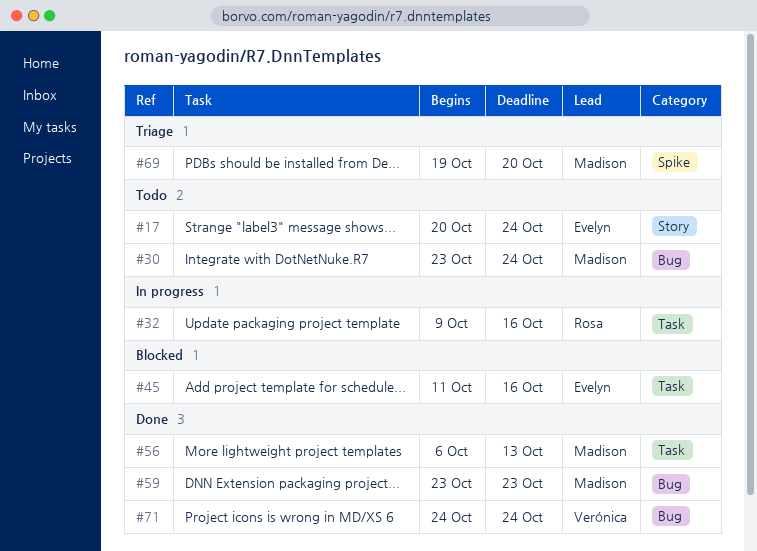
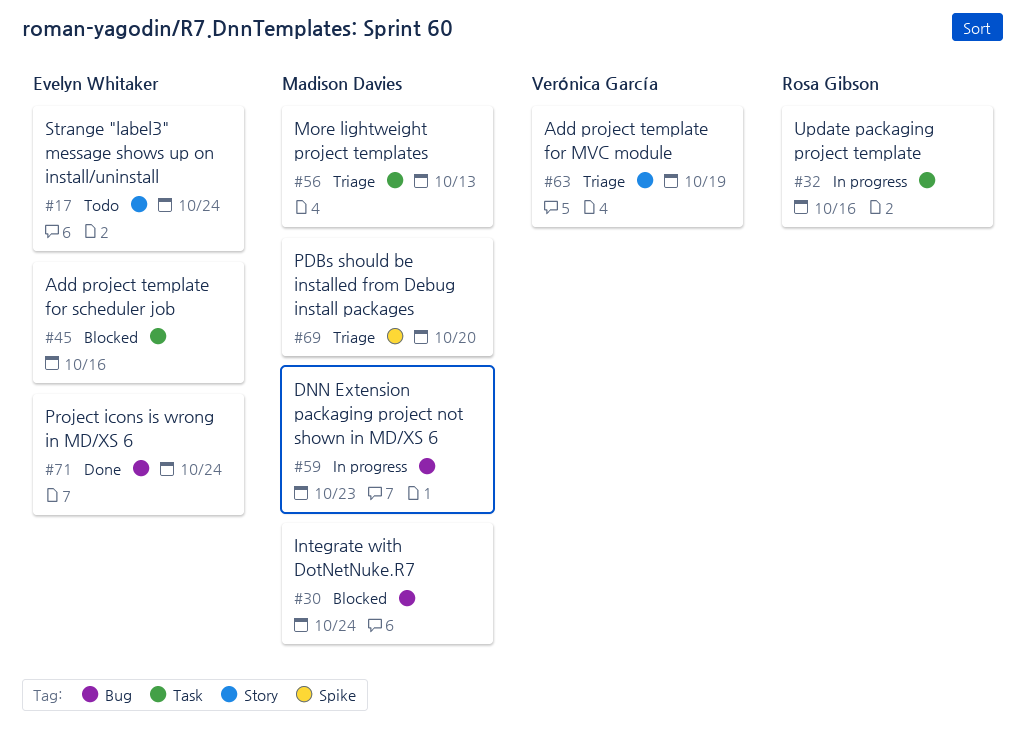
#30, status: Todo -> Blocked
#56, status: Done -> Triage
#59, status: Done -> In progress
#63: none -> present
#71, owner: Verónica García -> Evelyn Whitaker

